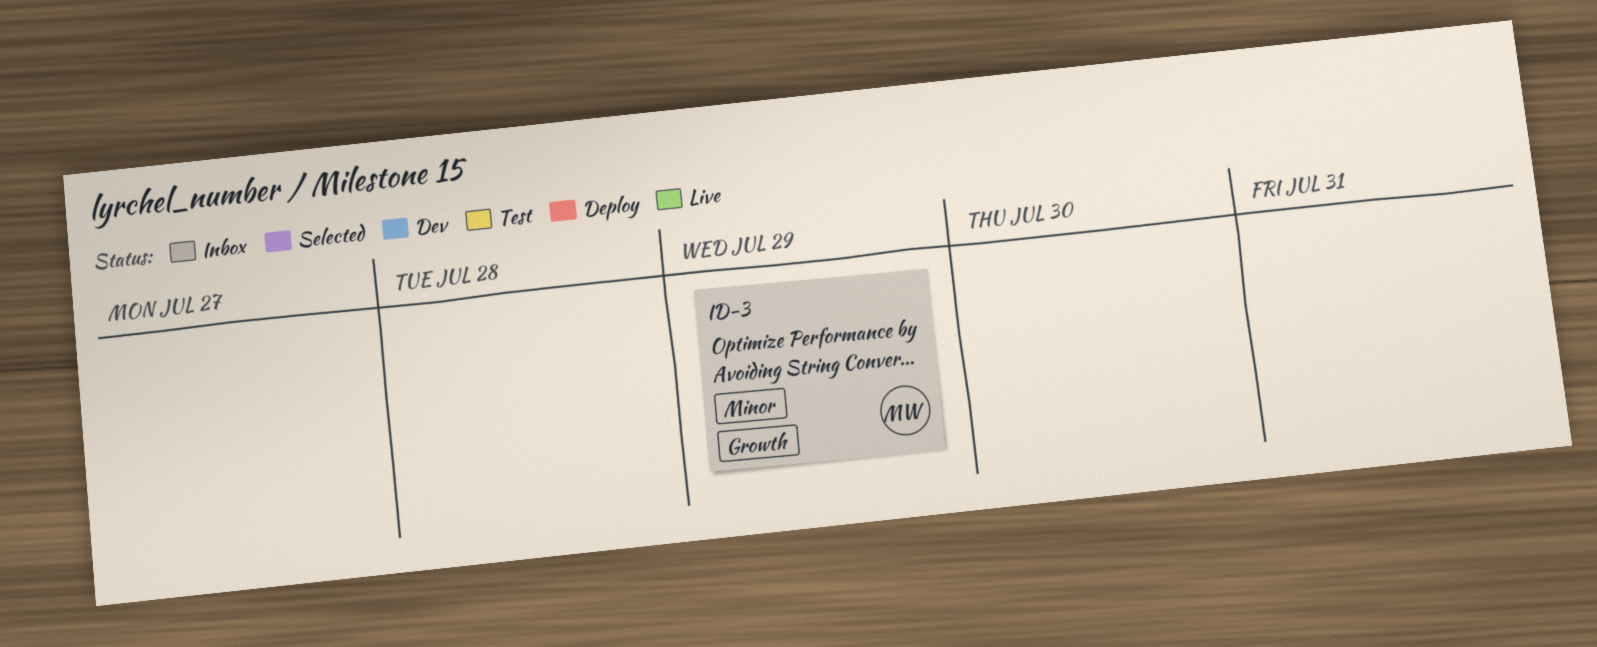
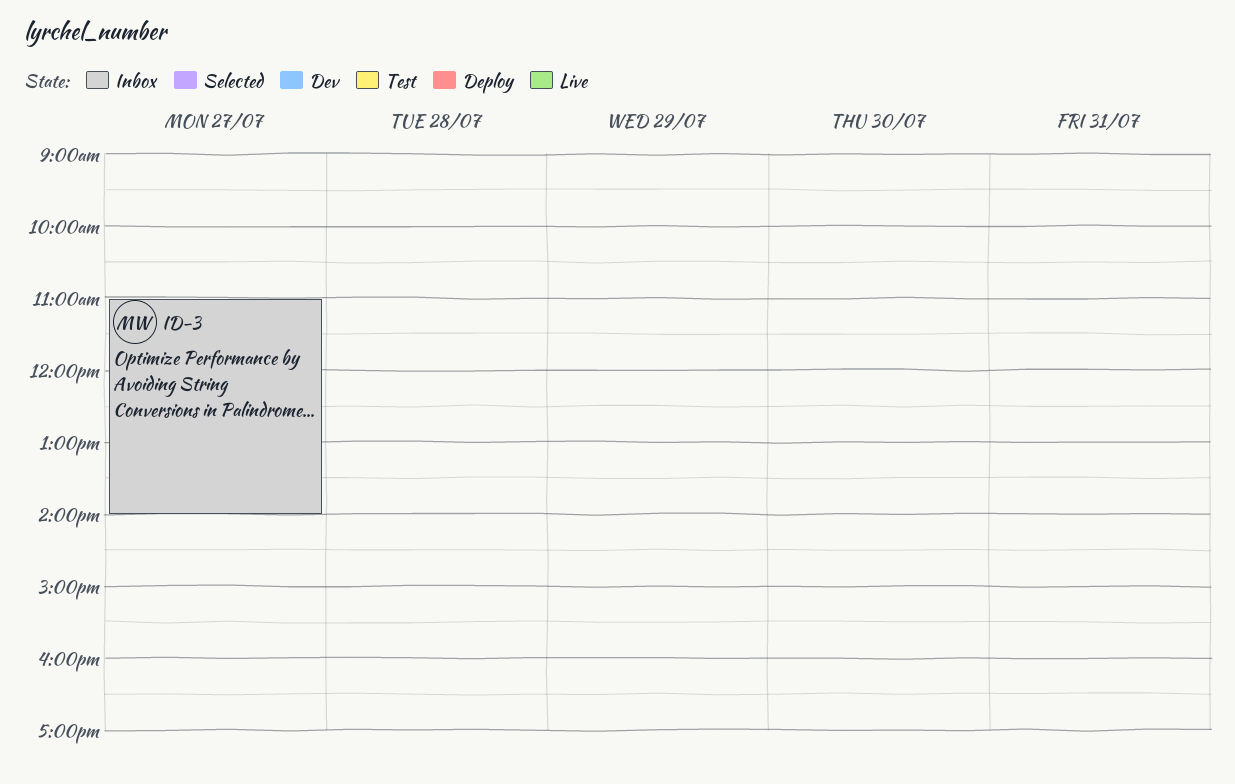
ID-3, day: Jul 29 -> Jul 27

